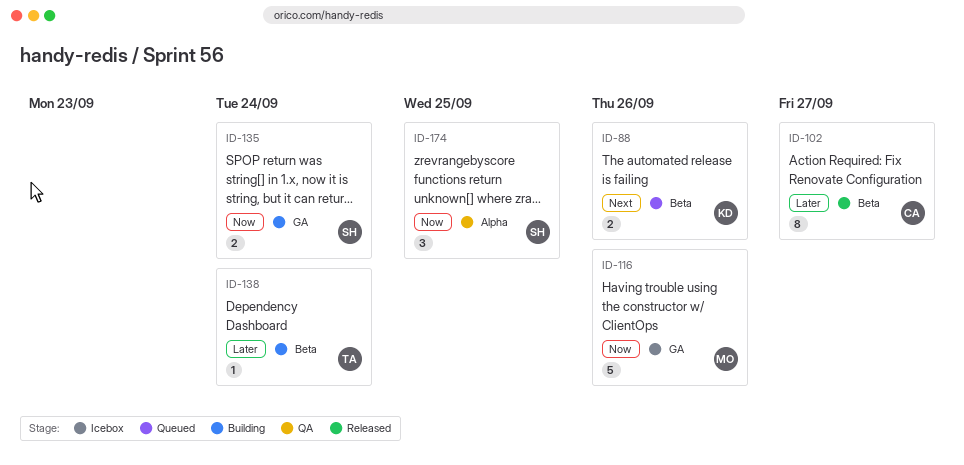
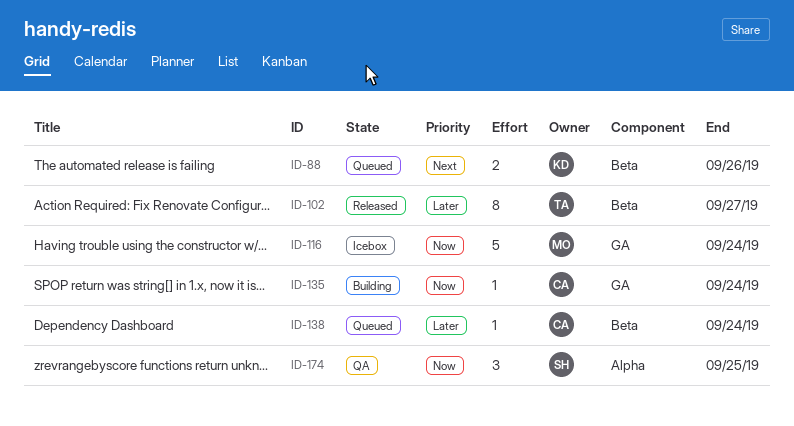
ID-102, owner: CA -> TA
ID-116, due: Sep 26 -> Sep 24
ID-135, owner: SH -> CA
ID-135, estimate: 2 -> 1
ID-138, status: Building -> Queued
ID-138, owner: TA -> CA

